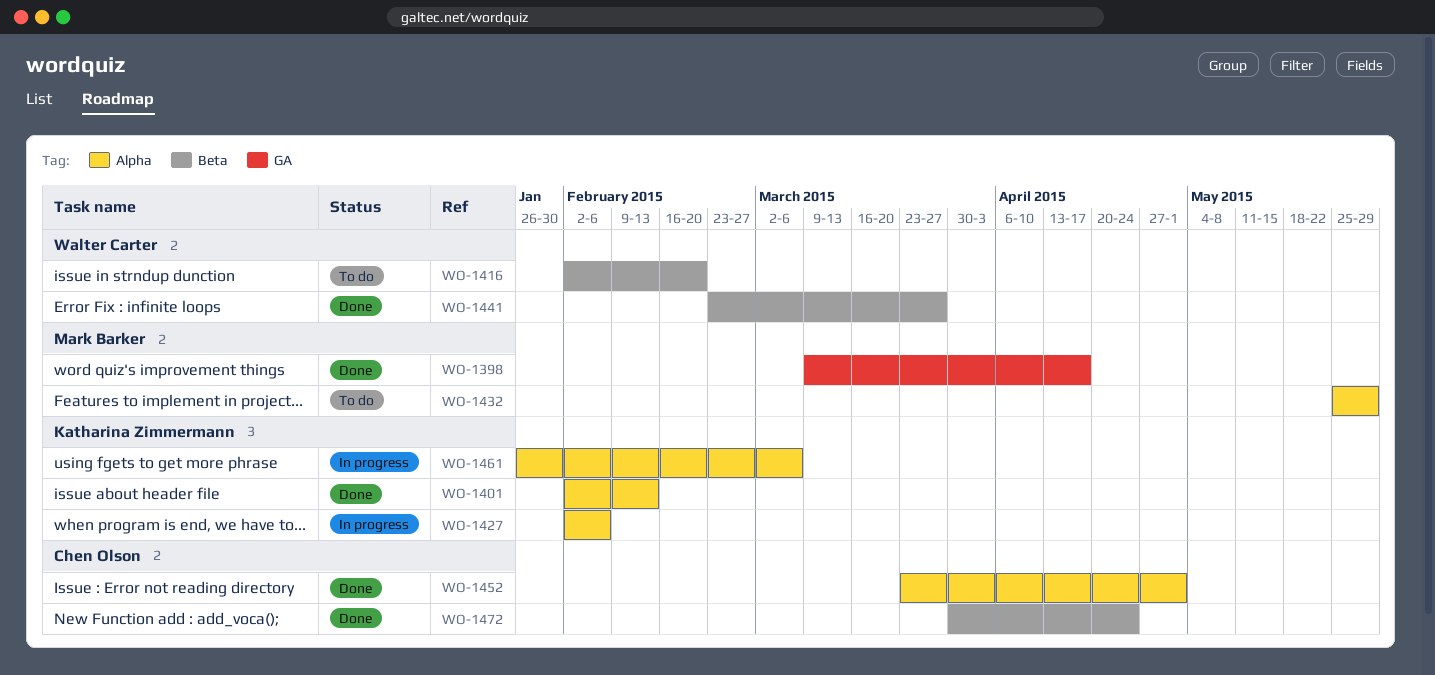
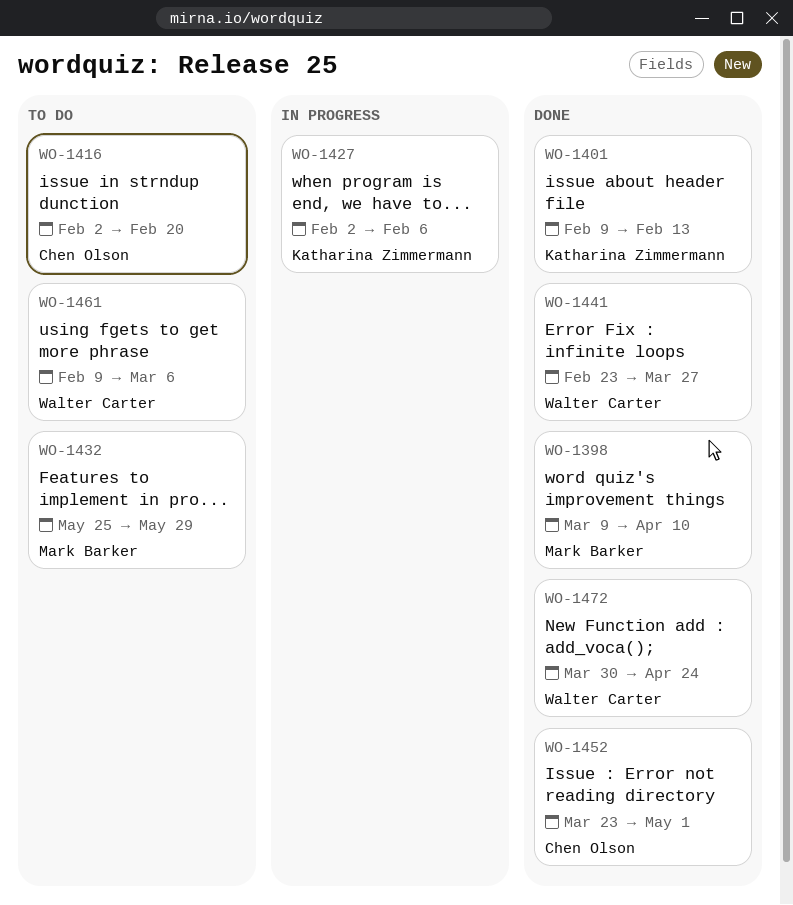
WO-1398, due: Apr 17 -> Apr 10
WO-1401, start: Feb 2 -> Feb 9
WO-1416, owner: Walter Carter -> Chen Olson
WO-1461, status: In progress -> To do
WO-1461, owner: Katharina Zimmermann -> Walter Carter
WO-1461, start: Jan 26 -> Feb 9
WO-1472, owner: Chen Olson -> Walter Carter

